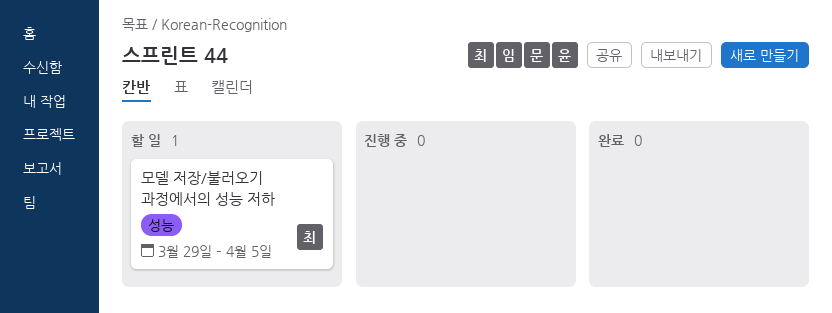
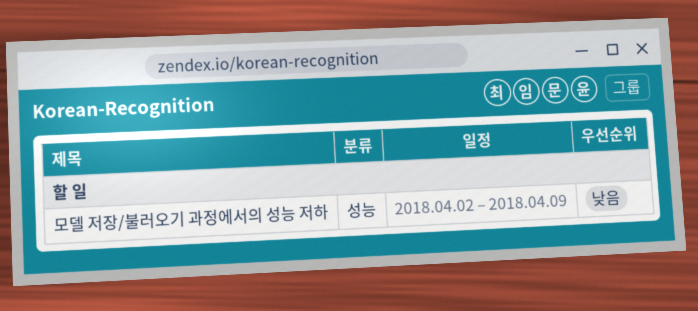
모델 저장/불러오기 과정에서의 성능 저하, start: Mar 29 -> Apr 2
모델 저장/불러오기 과정에서의 성능 저하, due: Apr 5 -> Apr 9

